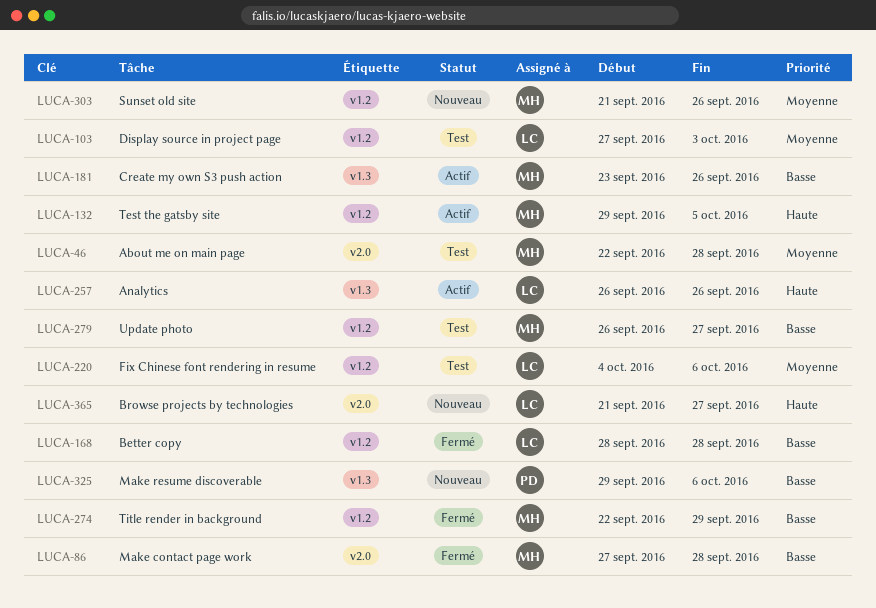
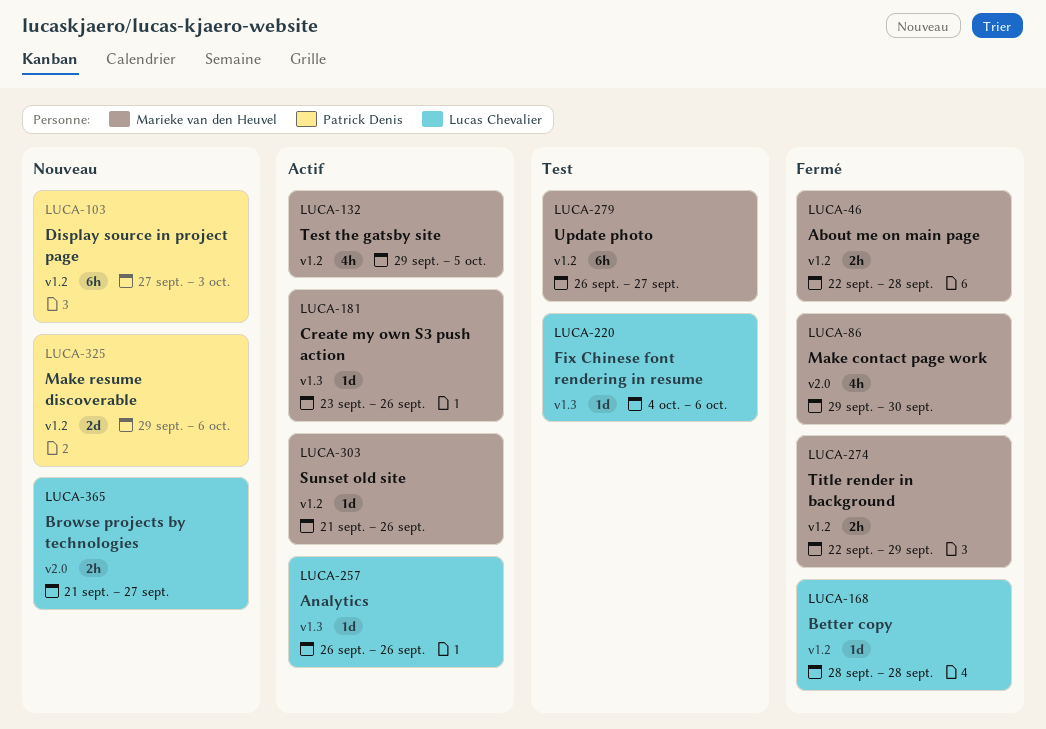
LUCA-46, status: Test -> Fermé
LUCA-46, label: v2.0 -> v1.2
LUCA-86, start: Sep 27 -> Sep 29
LUCA-86, due: Sep 28 -> Sep 30
LUCA-103, status: Test -> Nouveau
LUCA-103, owner: Lucas Chevalier -> Patrick Denis
LUCA-220, label: v1.2 -> v1.3
LUCA-303, status: Nouveau -> Actif
LUCA-325, label: v1.3 -> v1.2

